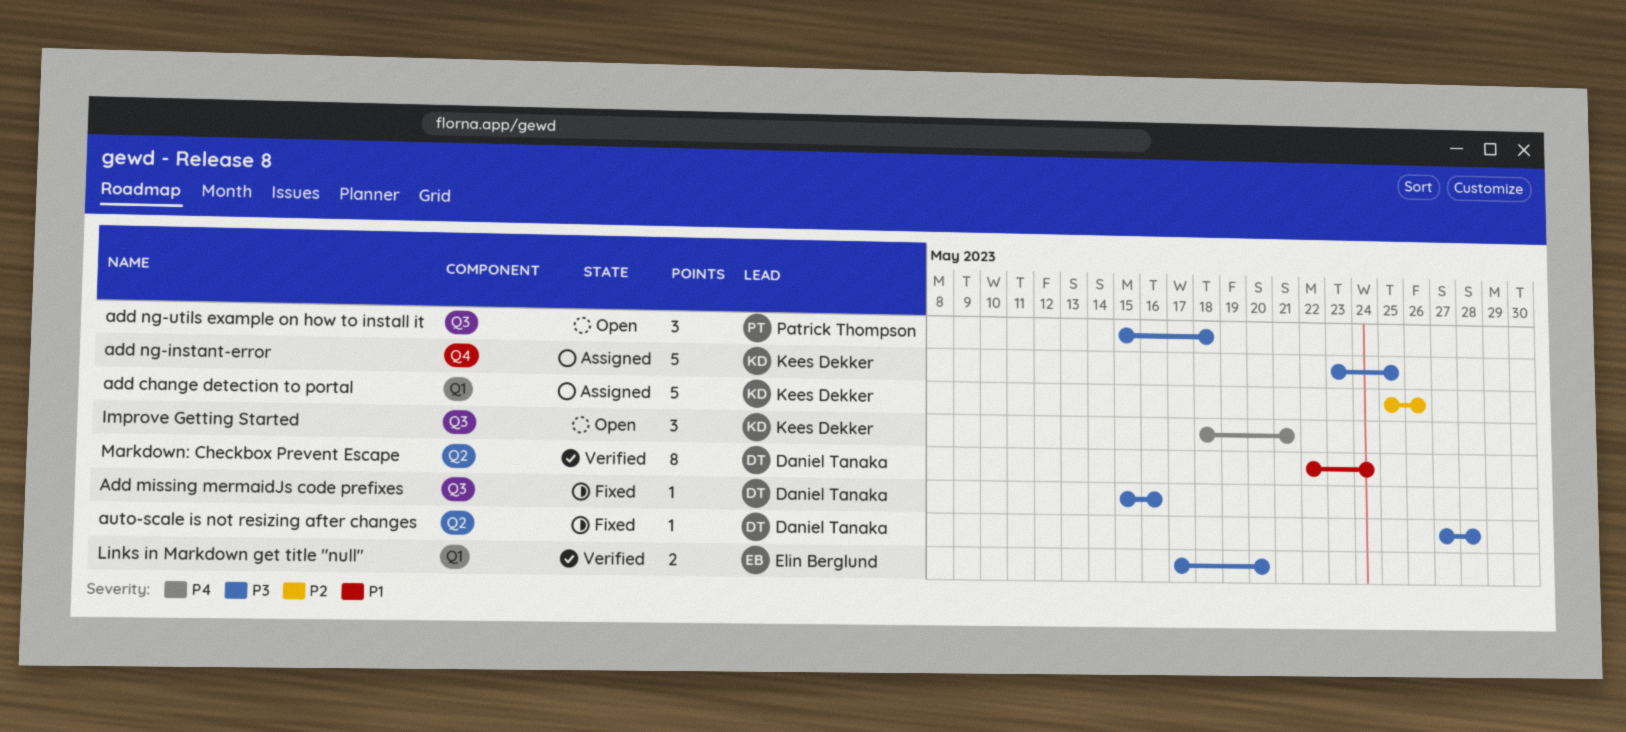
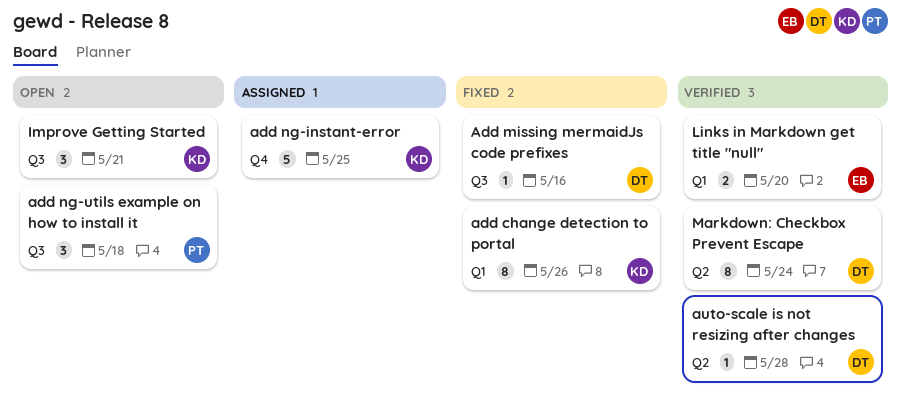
add change detection to portal, status: Assigned -> Fixed
add change detection to portal, estimate: 5 -> 8
auto-scale is not resizing after changes, status: Fixed -> Verified

